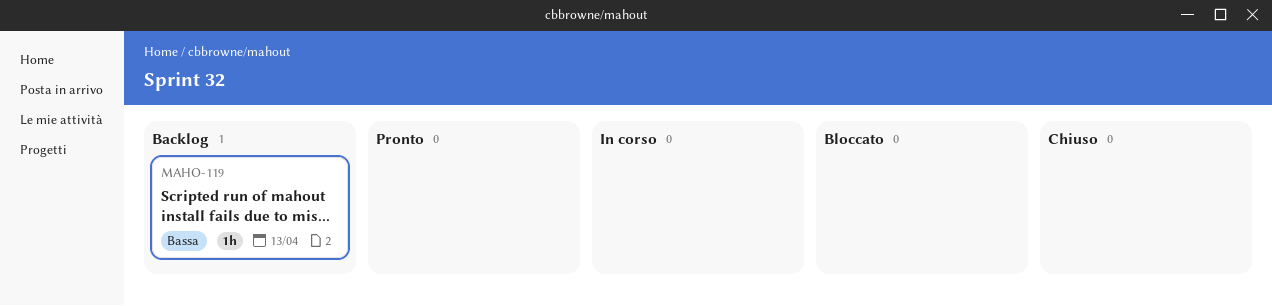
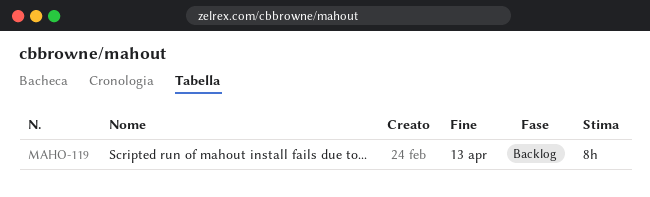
MAHO-119, estimate: 1h -> 8h

